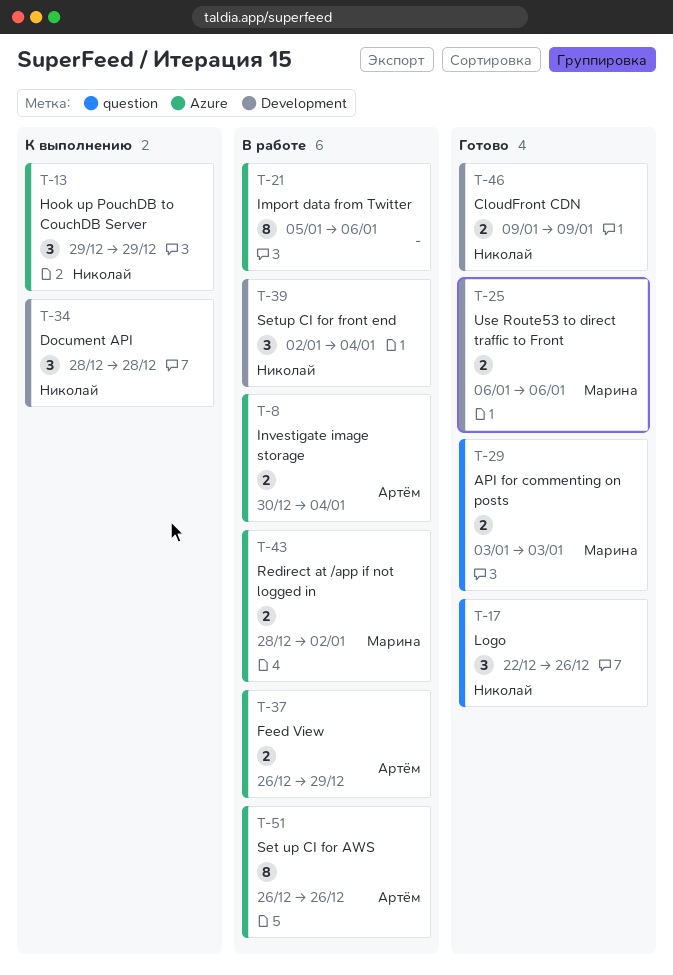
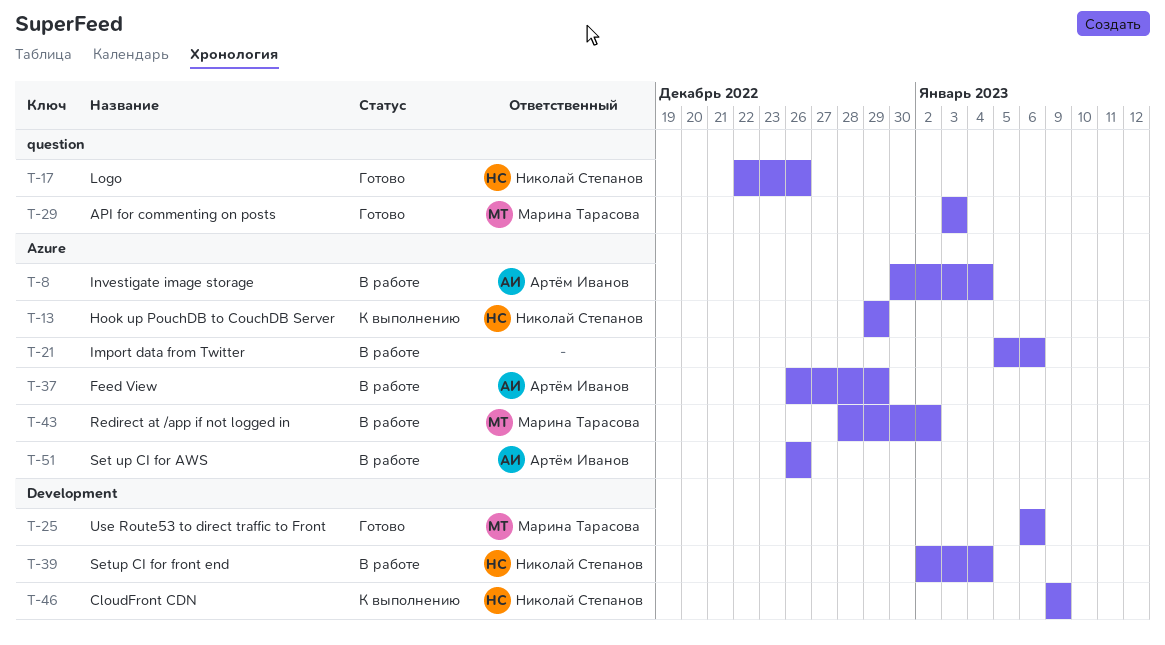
T-34: present -> none
T-46, status: Готово -> К выполнению

